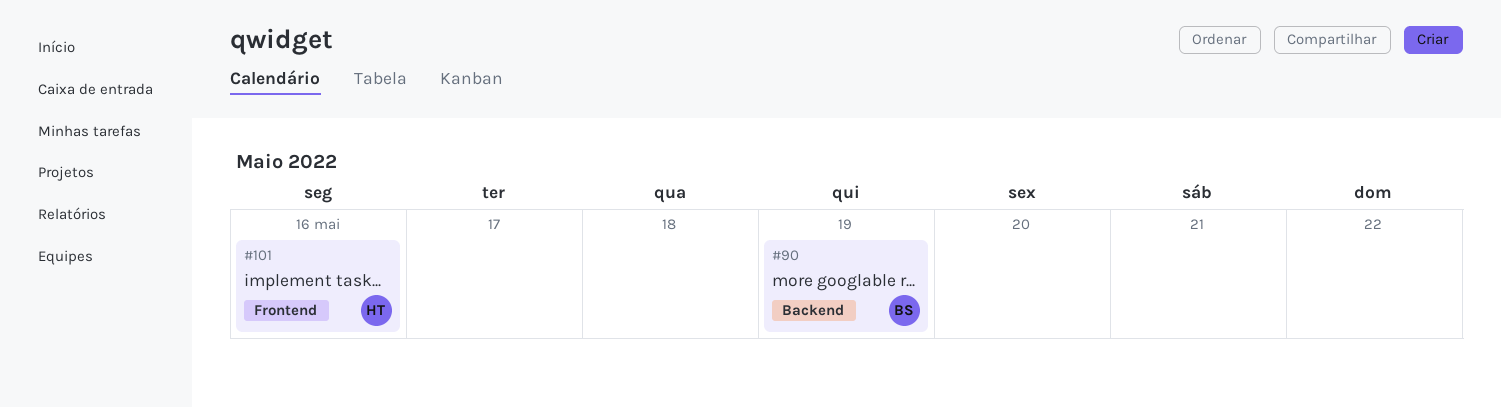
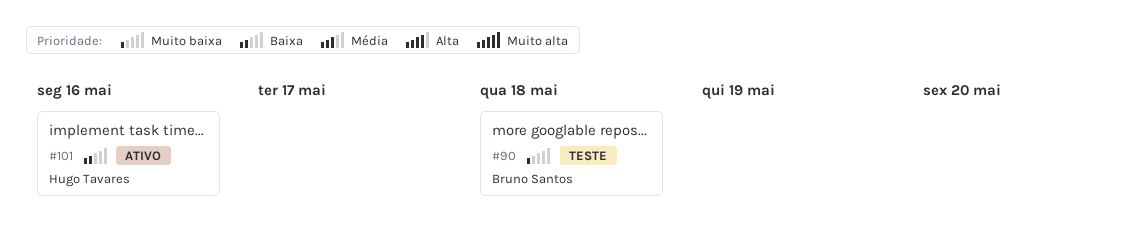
#90, due: May 19 -> May 18

